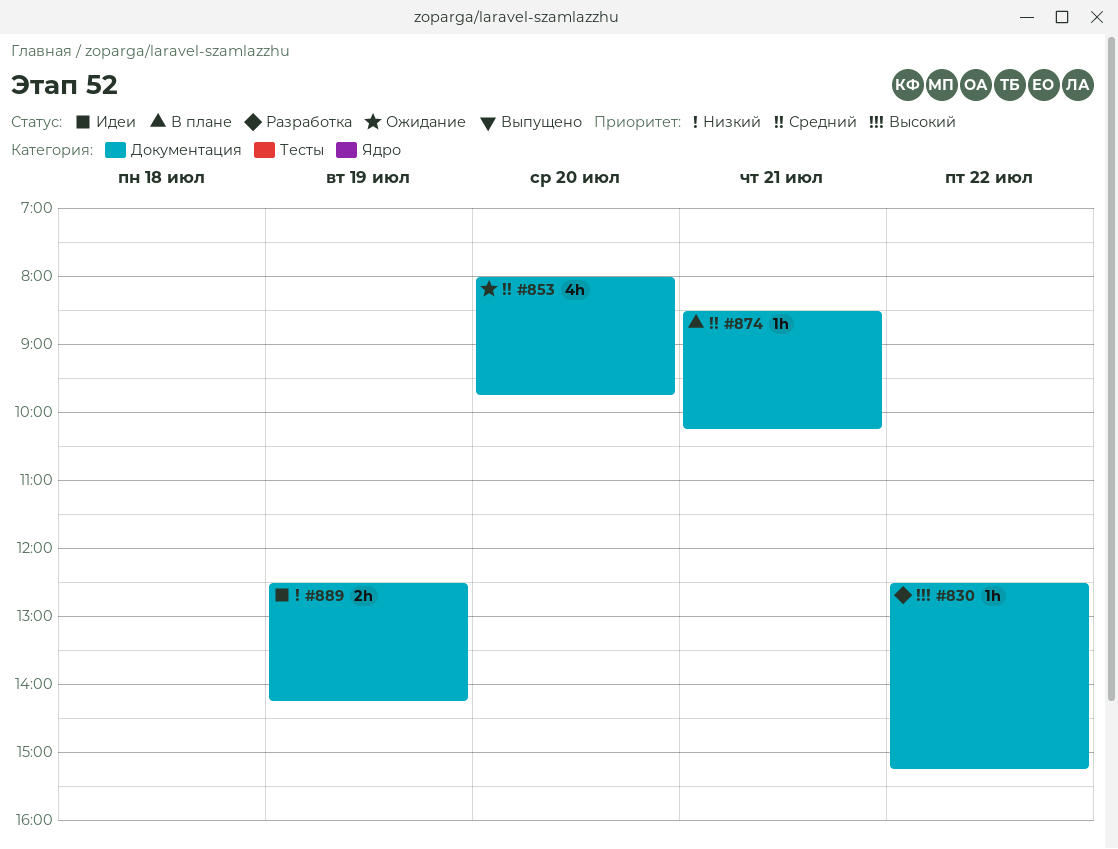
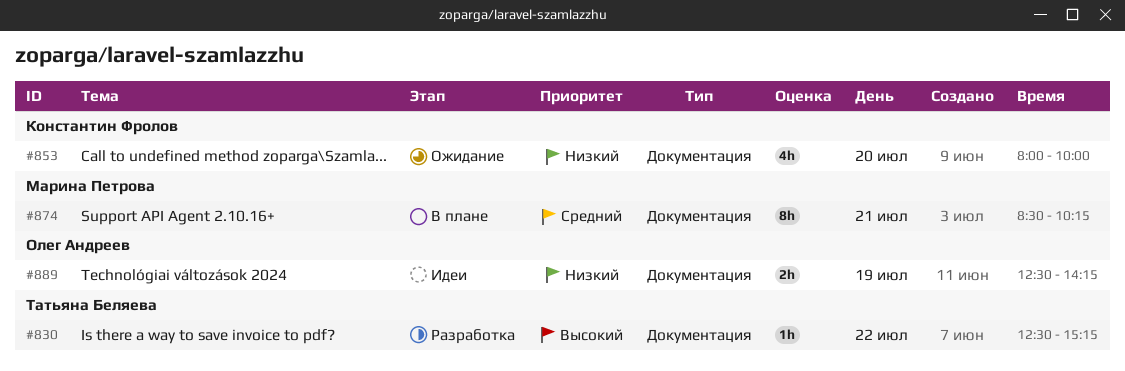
#853, priority: Средний -> Низкий
#853, ends: 09:45 -> 10:00
#874, estimate: 1h -> 8h

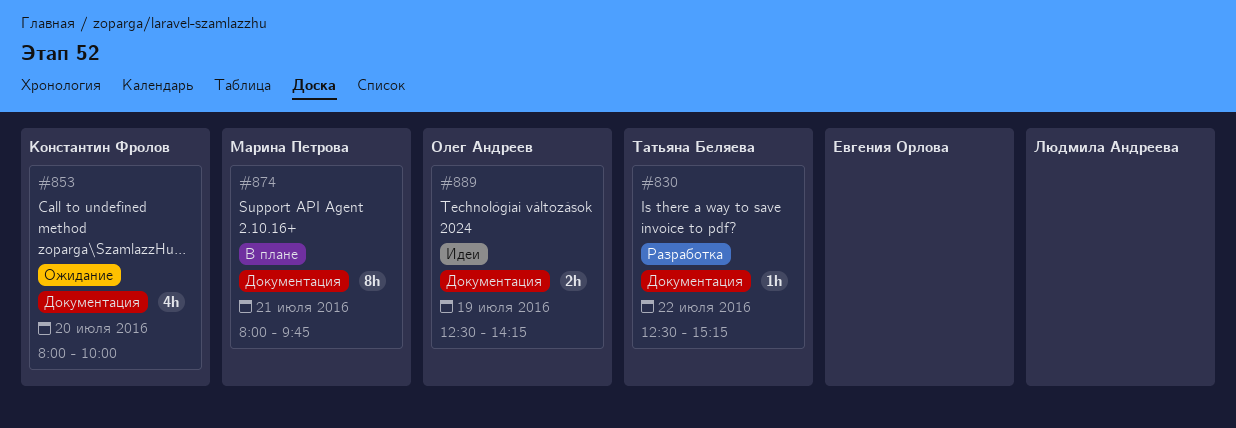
#874, begins: 08:30 -> 08:00
#874, ends: 10:15 -> 09:45

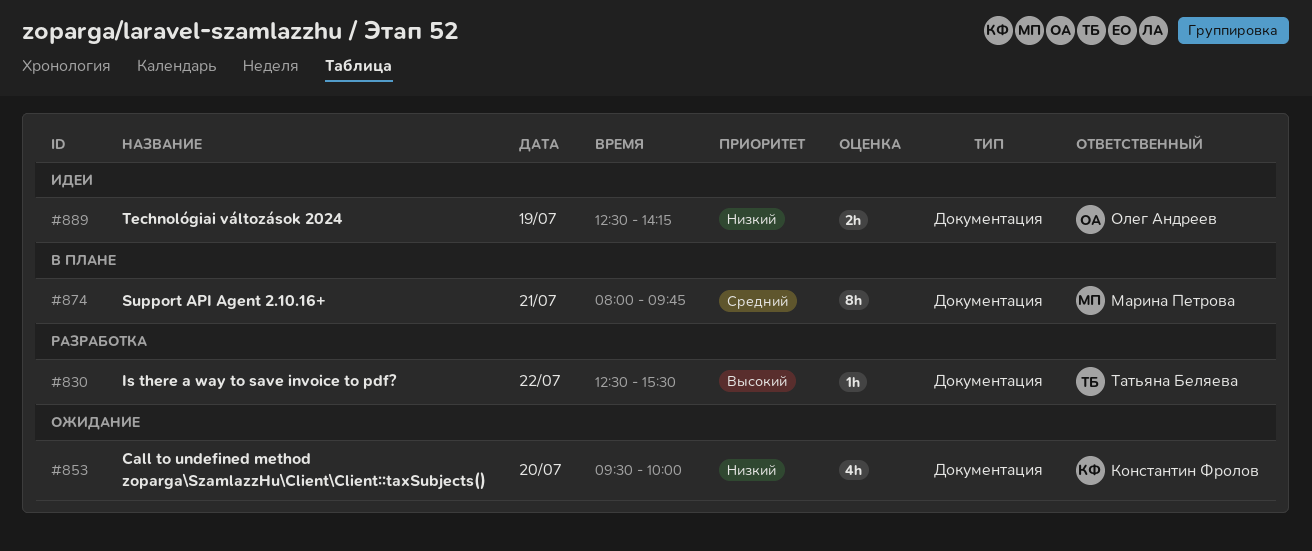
#830, ends: 15:15 -> 15:30
#853, begins: 08:00 -> 09:30

